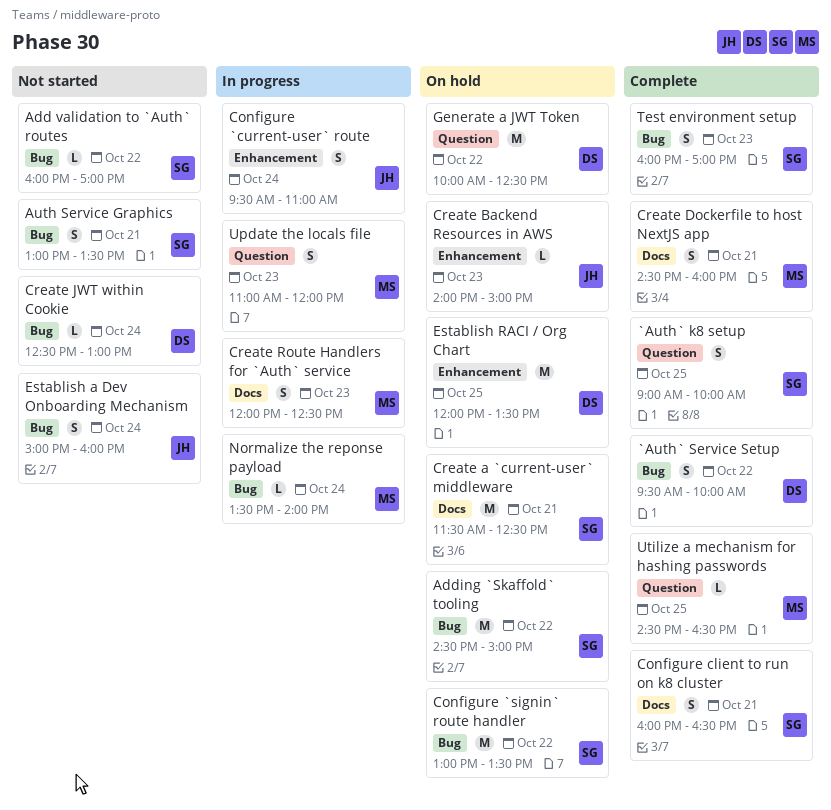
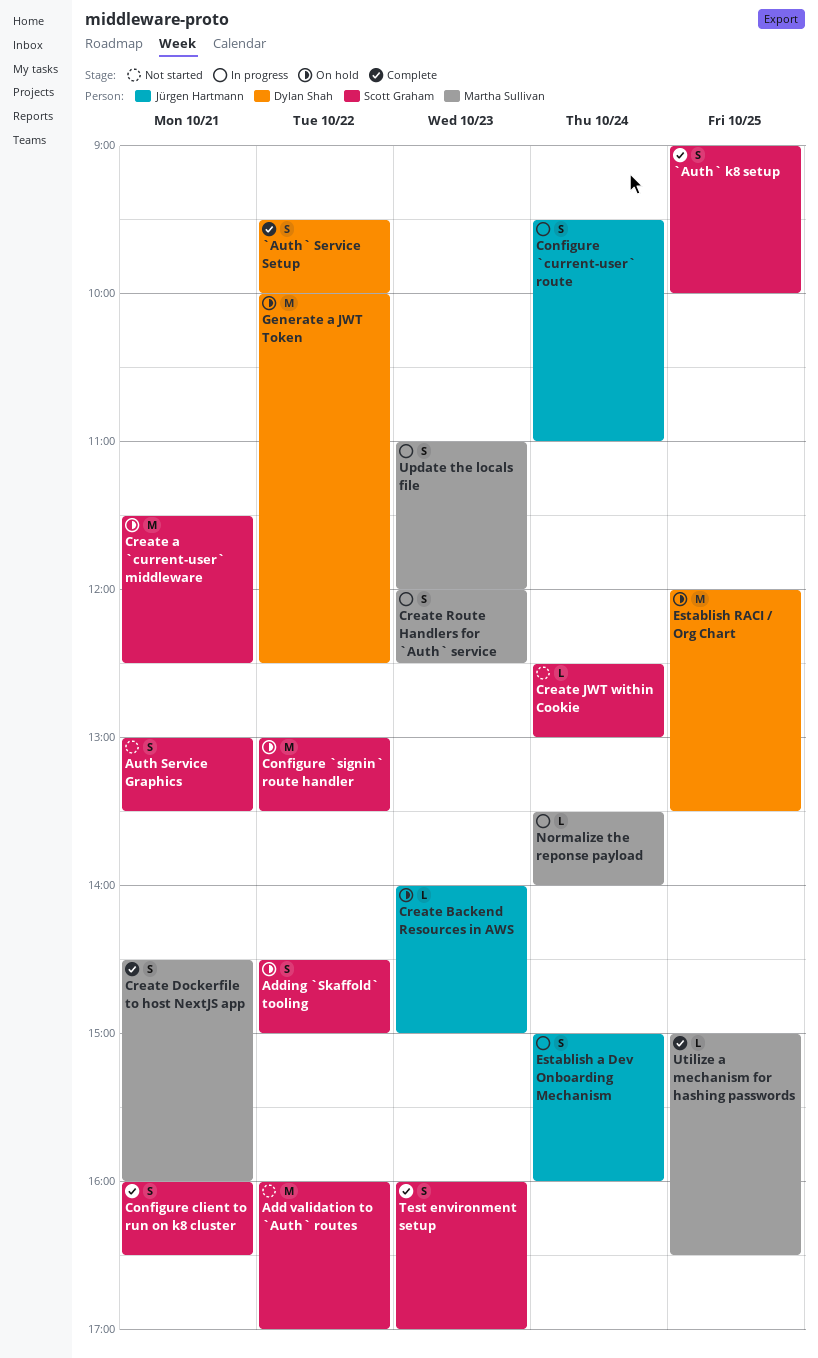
Add validation to `Auth` routes, estimate: L -> M
Adding `Skaffold` tooling, estimate: M -> S
Create JWT within Cookie, owner: Dylan Shah -> Scott Graham
Establish a Dev Onboarding Mechanism, status: Not started -> In progress
Utilize a mechanism for hashing passwords, begins: 14:30 -> 15:00

